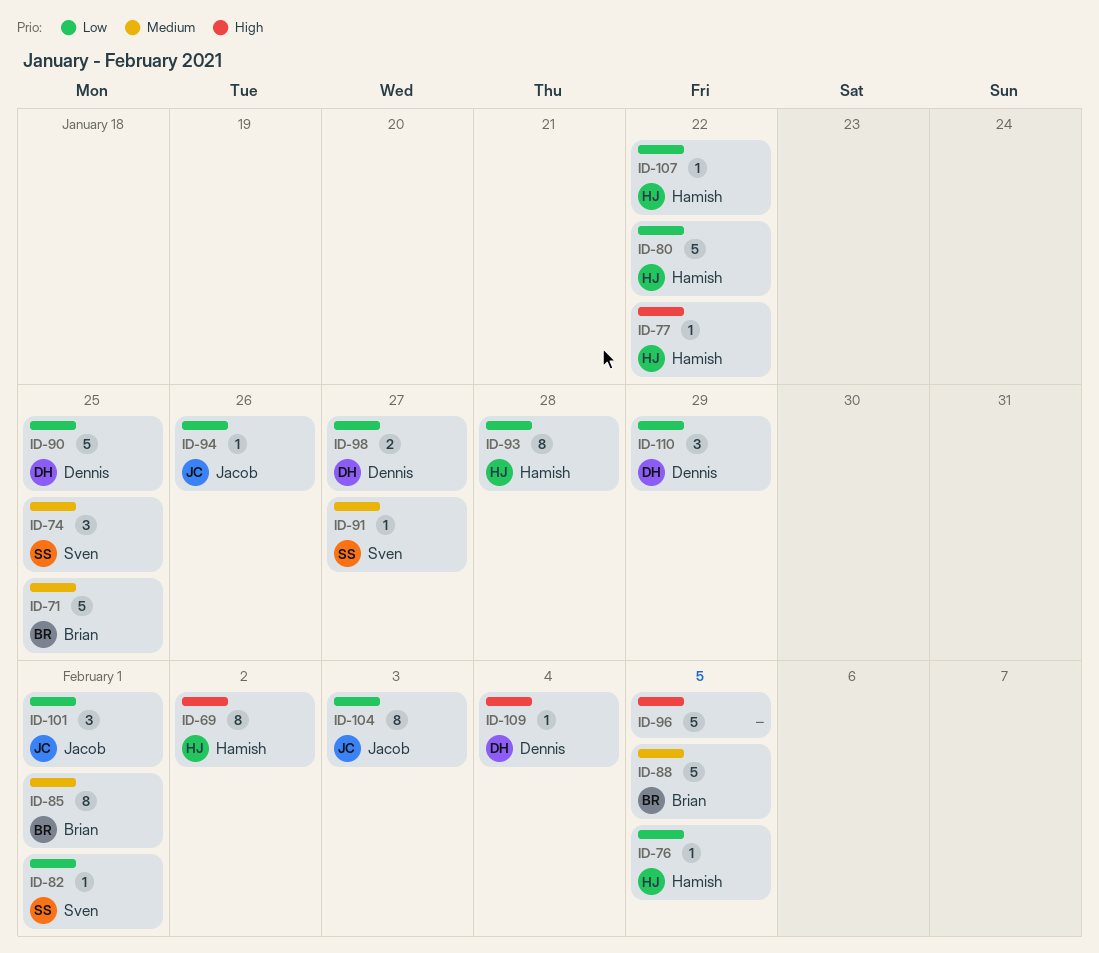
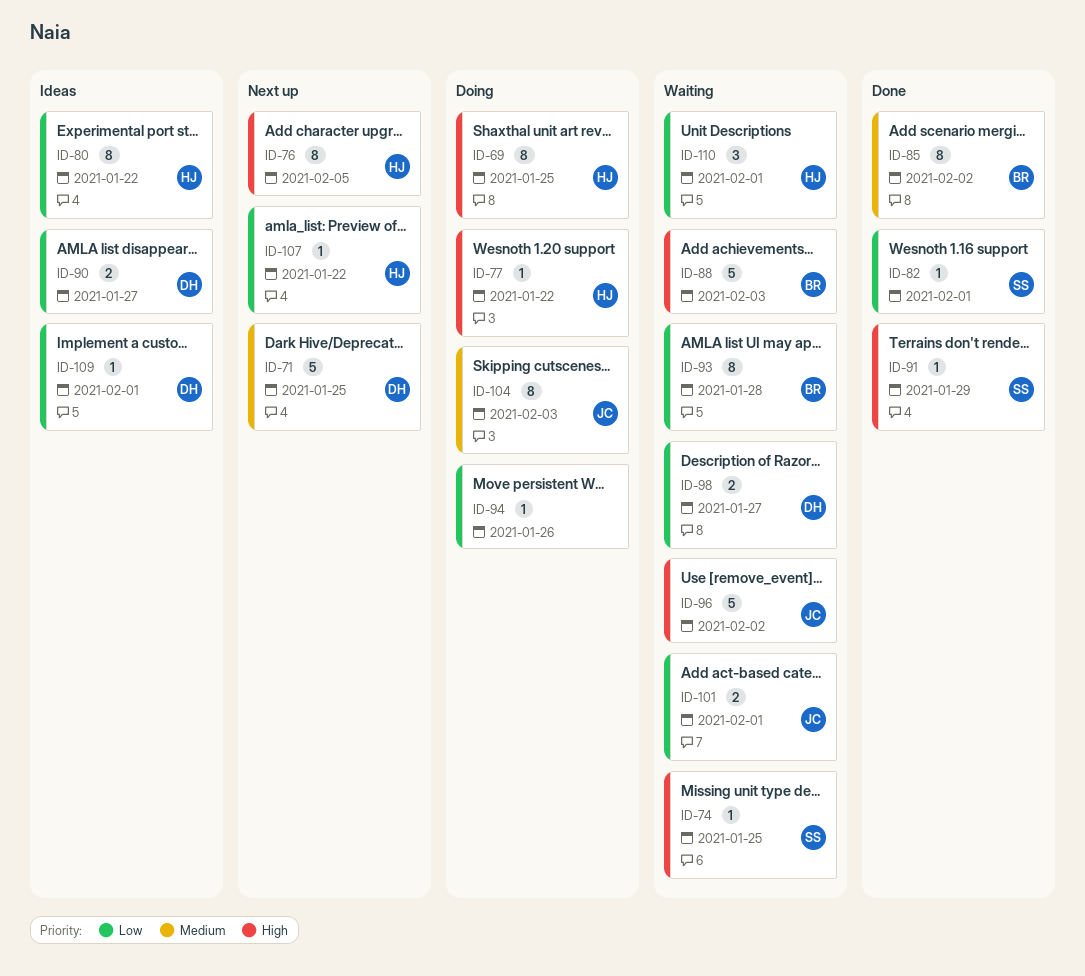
ID-69, due: Feb 2 -> Jan 25
ID-71, owner: Brian -> Dennis
ID-74, priority: Medium -> High
ID-74, estimate: 3 -> 1
ID-76, priority: Low -> High
ID-76, estimate: 1 -> 8
ID-80, estimate: 5 -> 8
ID-85, due: Feb 1 -> Feb 2
ID-88, priority: Medium -> High
ID-88, due: Feb 5 -> Feb 3
ID-90, estimate: 5 -> 2
ID-90, due: Jan 25 -> Jan 27
ID-91, priority: Medium -> High
ID-91, due: Jan 27 -> Jan 29
ID-93, owner: Hamish -> Brian
ID-94, owner: Jacob -> none
ID-96, owner: none -> Jacob
ID-96, due: Feb 5 -> Feb 2
ID-101, estimate: 3 -> 2
ID-104, priority: Low -> Medium
ID-109, priority: High -> Low
ID-109, due: Feb 4 -> Feb 1
ID-110, owner: Dennis -> Hamish
ID-110, due: Jan 29 -> Feb 1

